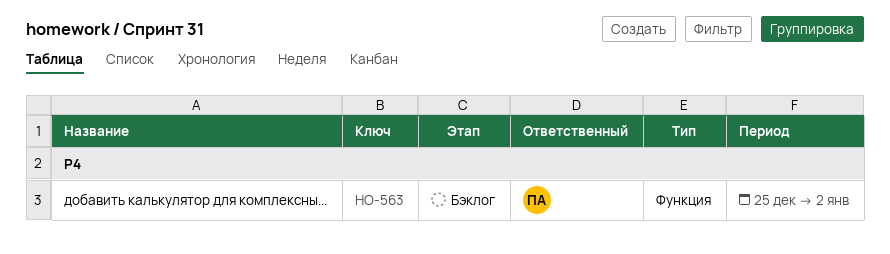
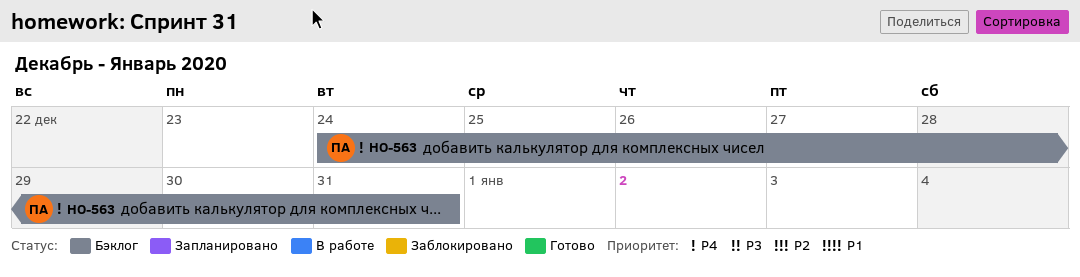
HO-563, start: Dec 25 -> Dec 24
HO-563, due: Jan 2 -> Dec 31

